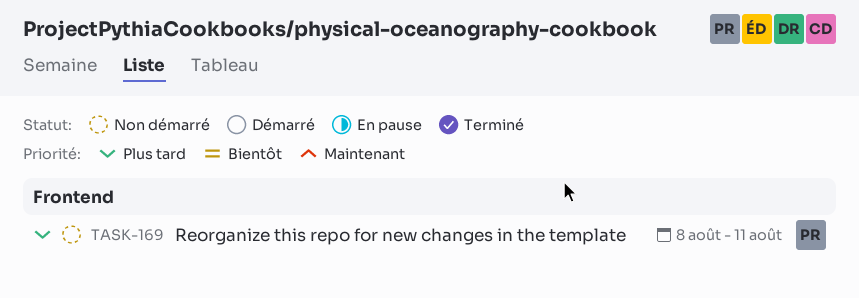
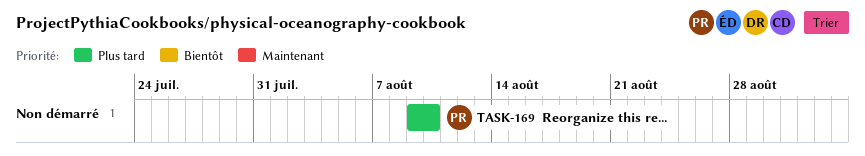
TASK-169, start: Aug 8 -> Aug 9
TASK-169, due: Aug 11 -> Aug 10

